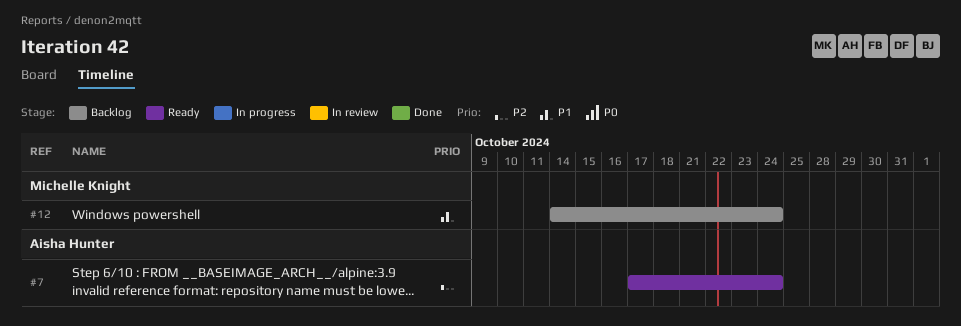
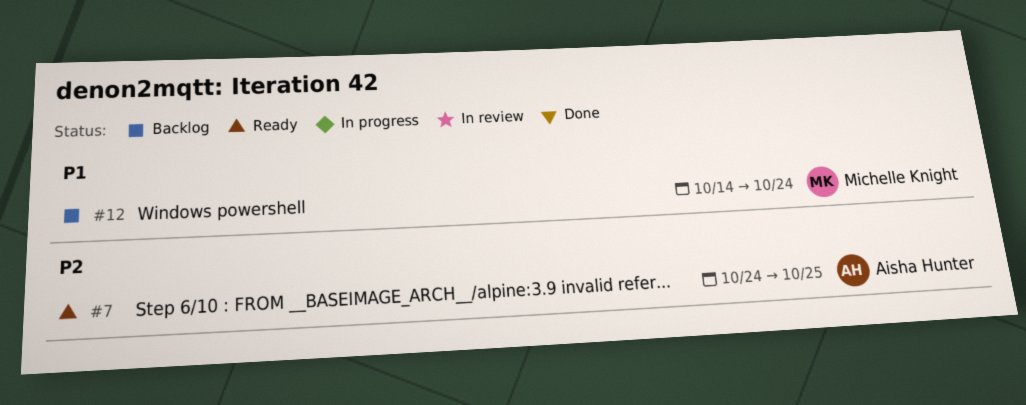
#7, start: Oct 17 -> Oct 24
#7, due: Oct 24 -> Oct 25

